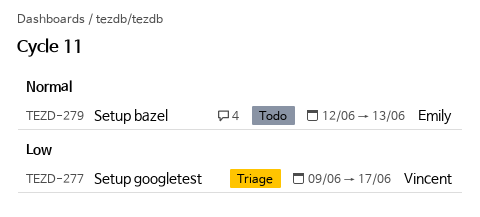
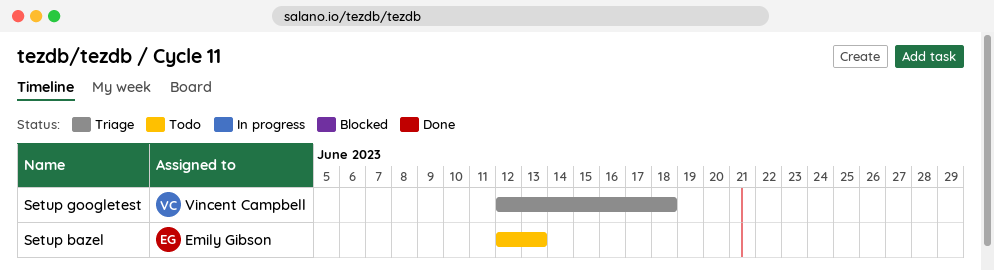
Setup googletest, start: Jun 9 -> Jun 12
Setup googletest, due: Jun 17 -> Jun 18

